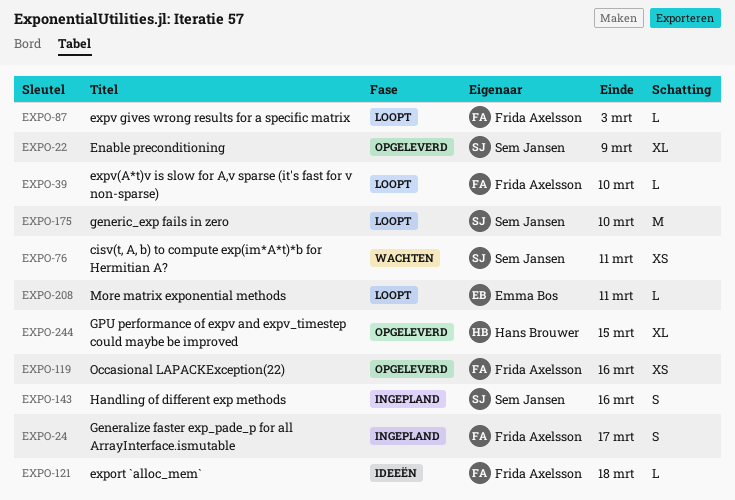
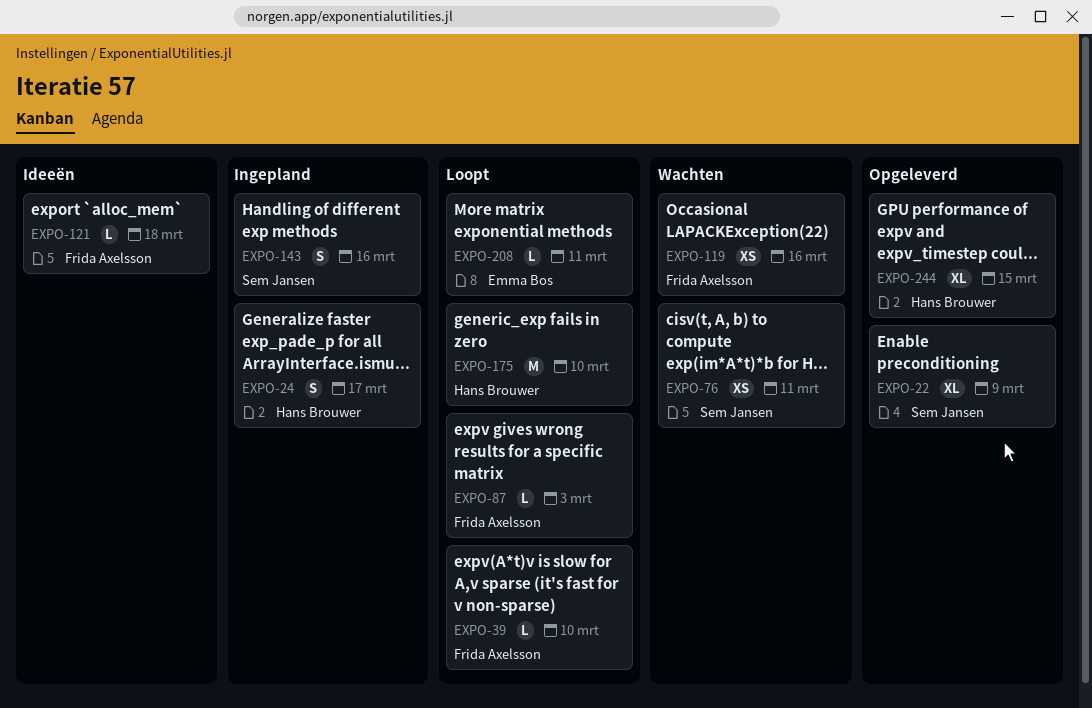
EXPO-24, owner: Frida Axelsson -> Hans Brouwer
EXPO-119, status: Opgeleverd -> Wachten
EXPO-175, owner: Sem Jansen -> Hans Brouwer

